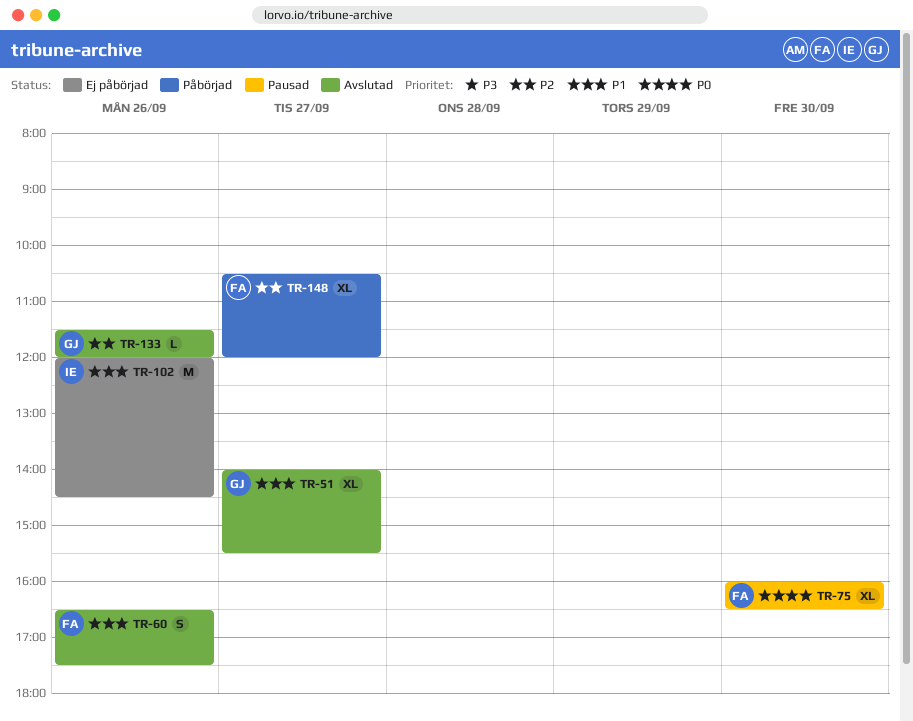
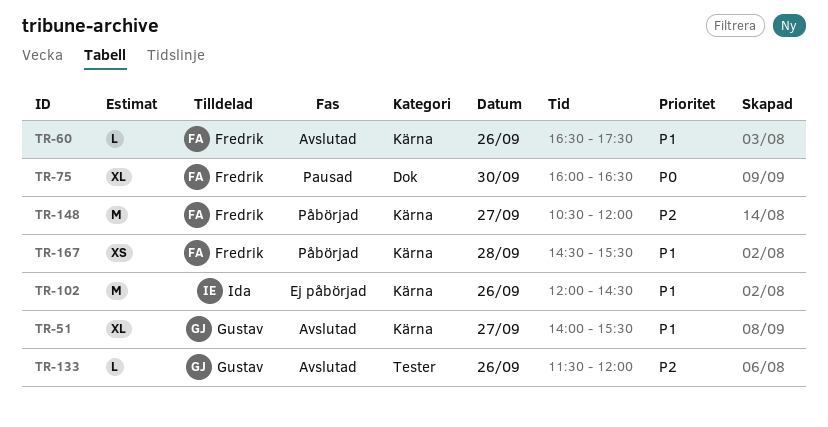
TR-60, estimate: S -> L
TR-148, estimate: XL -> M
TR-167: none -> present

